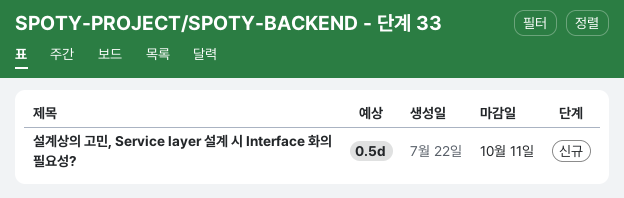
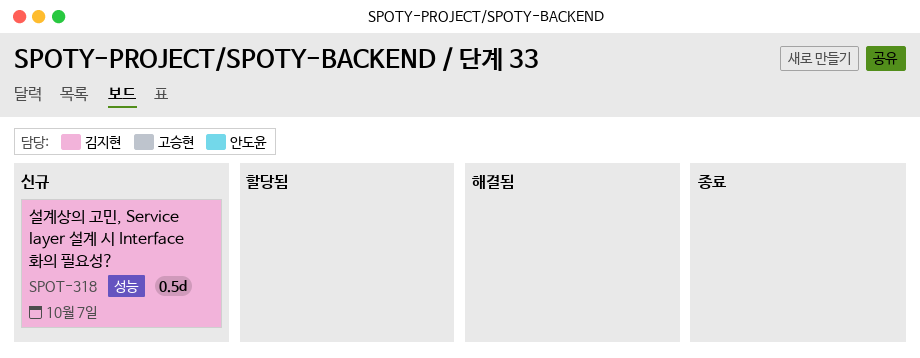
설계상의 고민, Service layer 설계 시 Interface 화의 필요성?, due: Oct 11 -> Oct 7

